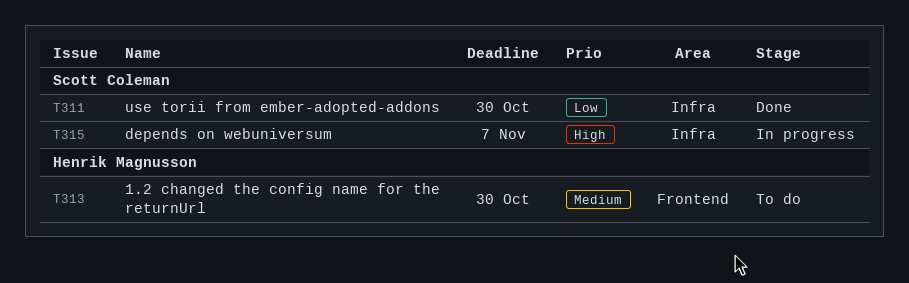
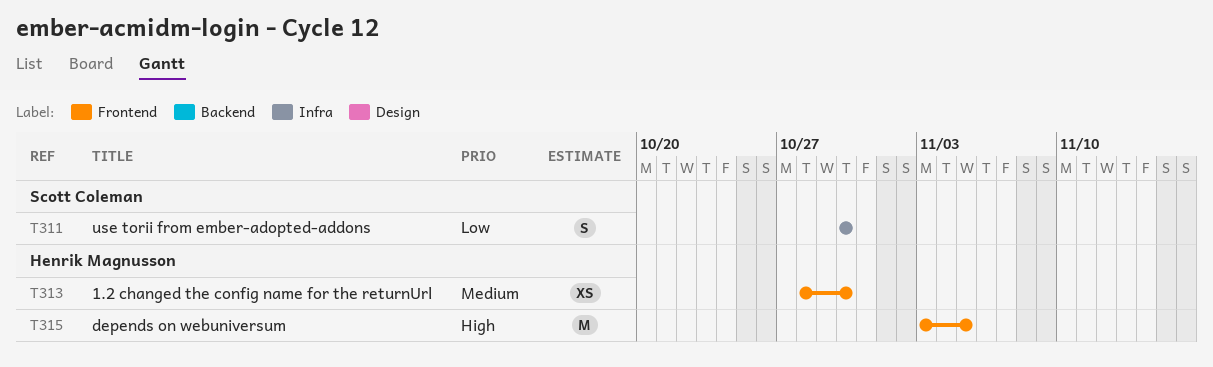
T315, owner: Scott Coleman -> Henrik Magnusson
T315, label: Infra -> Frontend
T315, due: Nov 7 -> Nov 5

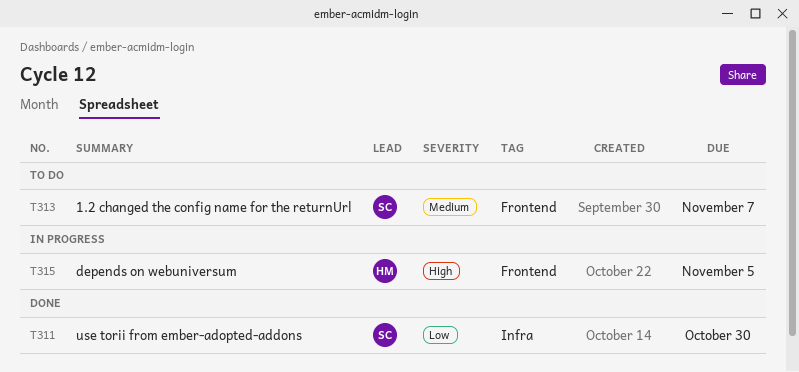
T313, owner: Henrik Magnusson -> Scott Coleman
T313, due: Oct 30 -> Nov 7

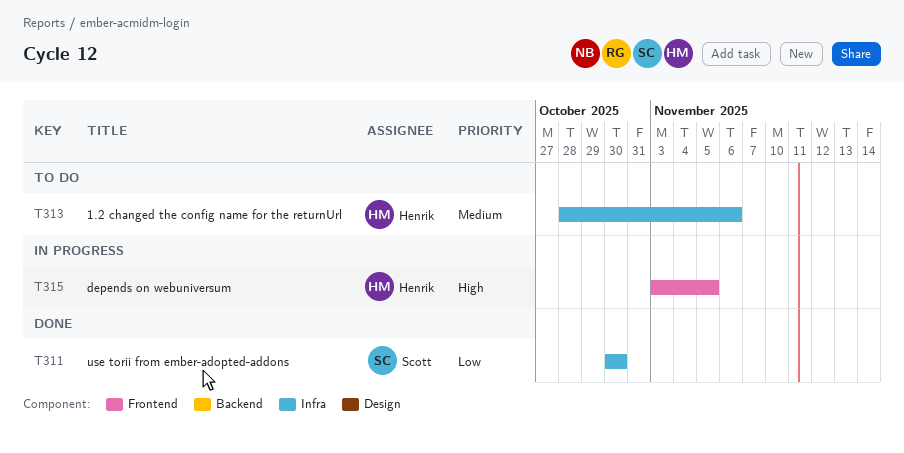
T313, owner: Scott -> Henrik
T313, label: Frontend -> Infra
T313, due: Nov 7 -> Nov 6

